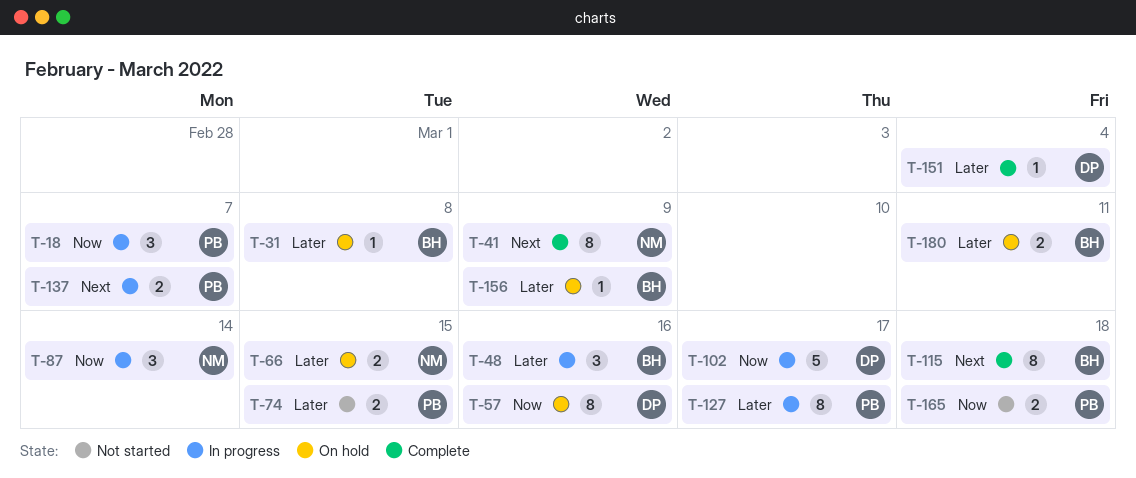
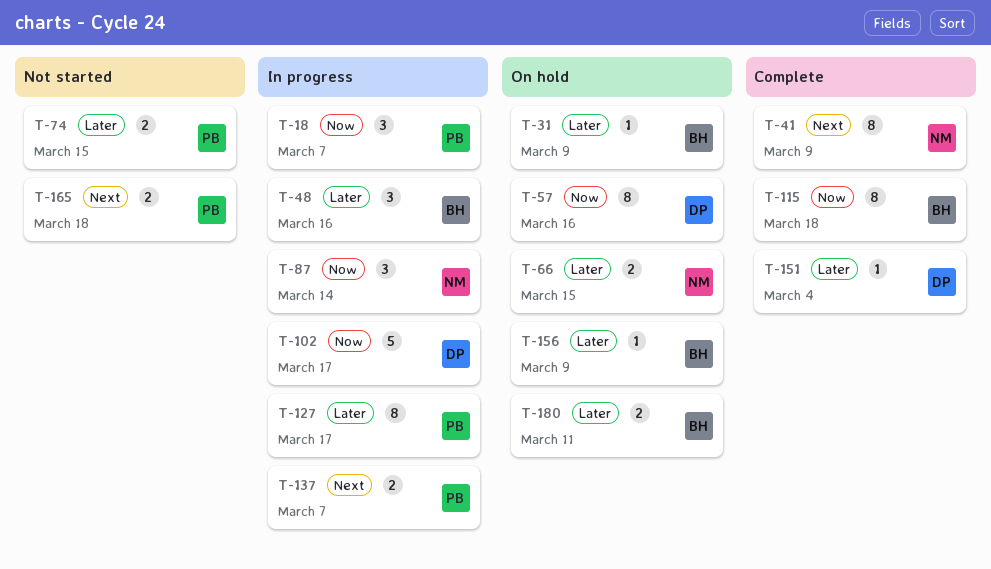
T-31, due: Mar 8 -> Mar 9
T-115, priority: Next -> Now
T-165, priority: Now -> Next

